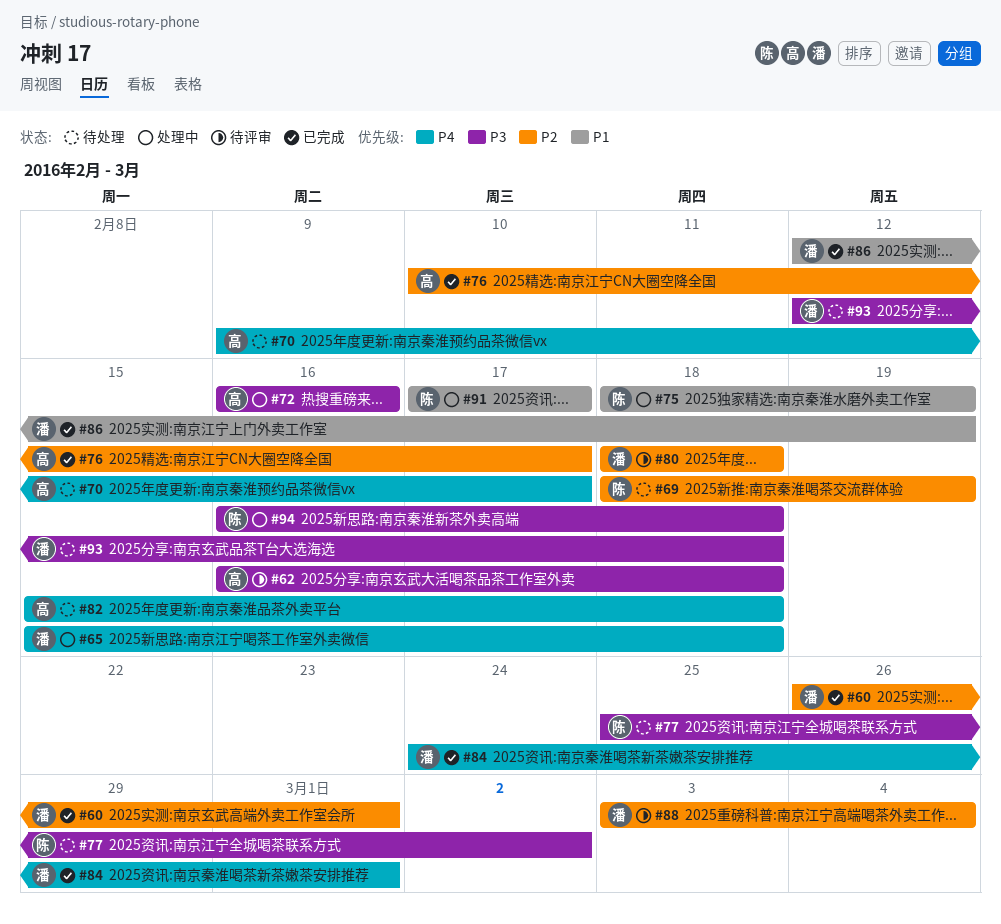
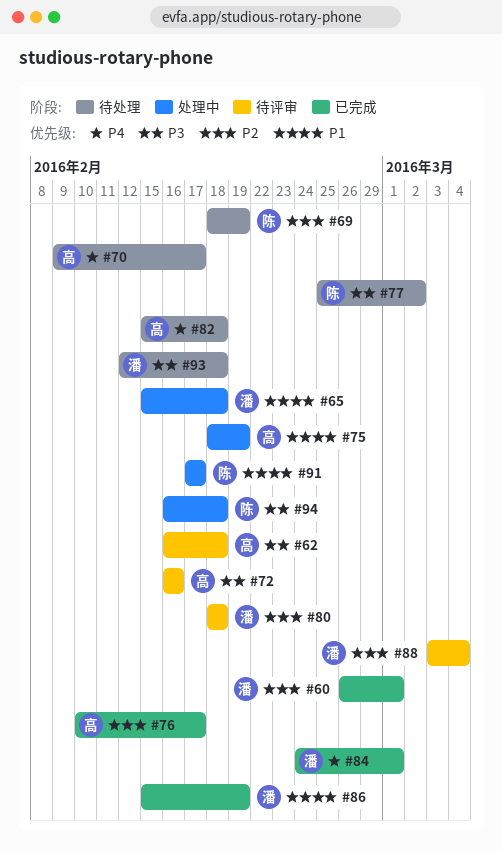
#65, priority: P4 -> P1
#72, status: 处理中 -> 待评审
#75, owner: 陈 -> 高
#86, start: Feb 12 -> Feb 15

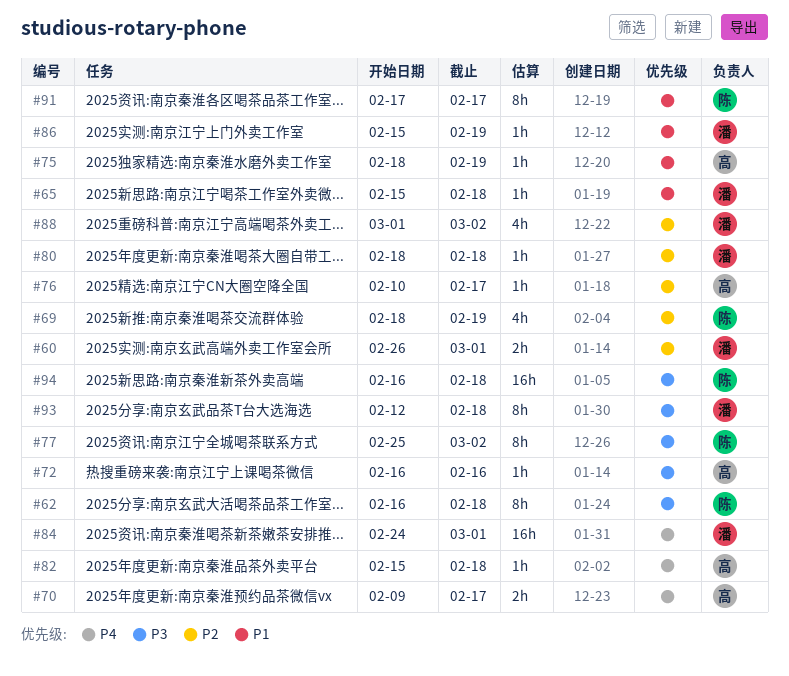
#62, owner: 高 -> 陈
#88, start: Mar 3 -> Mar 1
#88, due: Mar 4 -> Mar 2

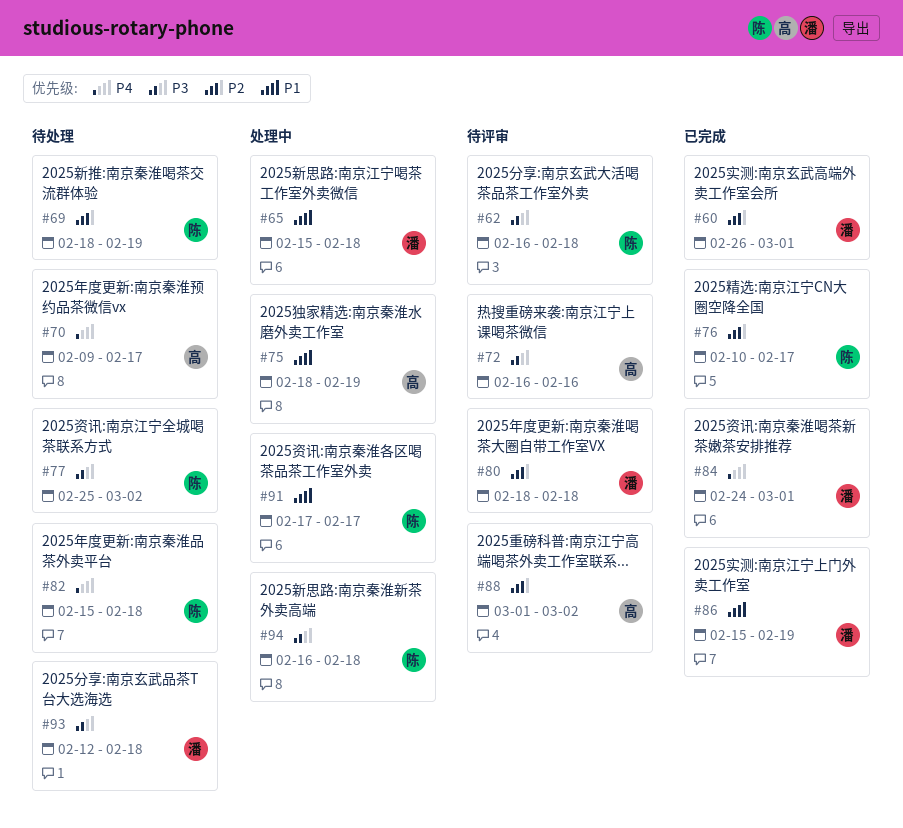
#76, owner: 高 -> 陈
#82, owner: 高 -> 陈
#88, owner: 潘 -> 高

